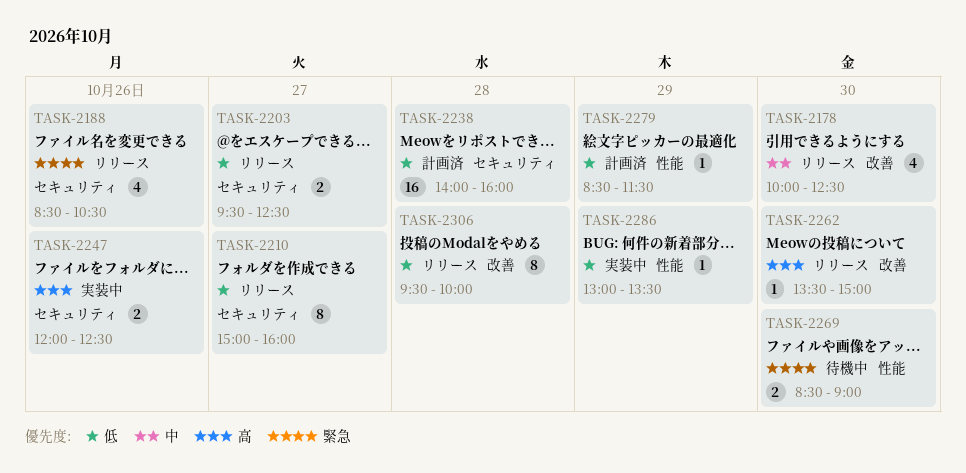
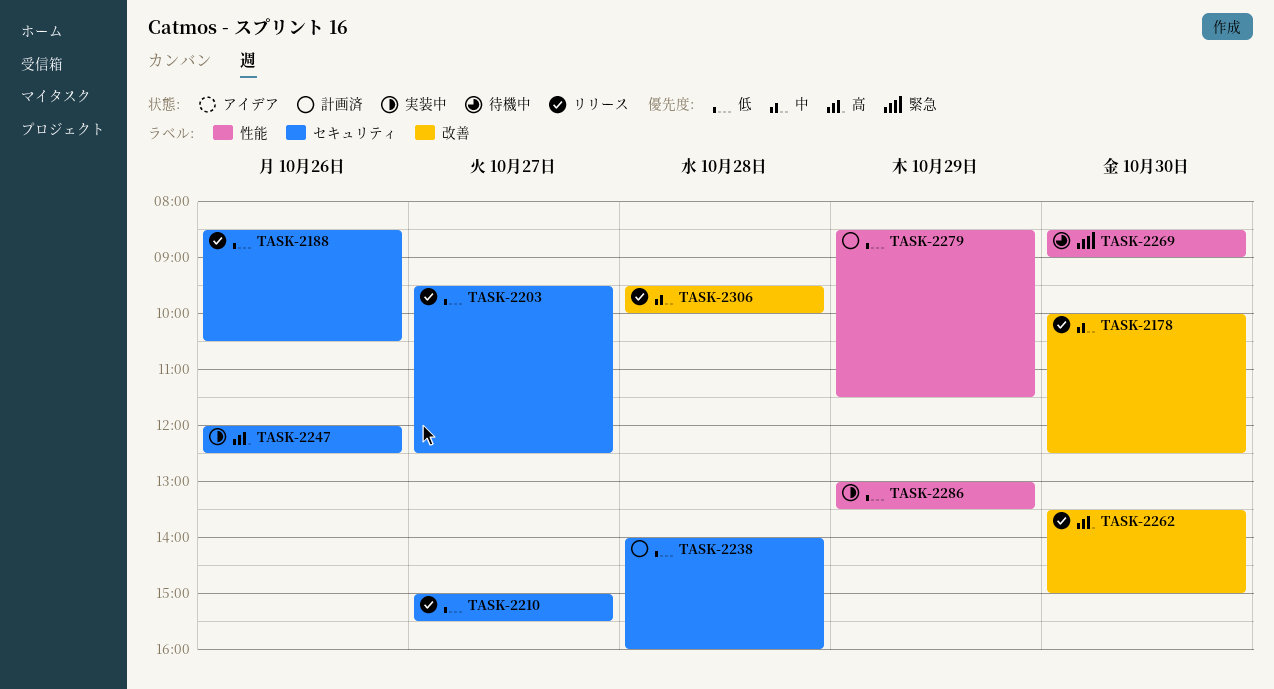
TASK-2188, priority: 緊急 -> 低
TASK-2210, ends: 16:00 -> 15:30
TASK-2306, priority: 低 -> 中

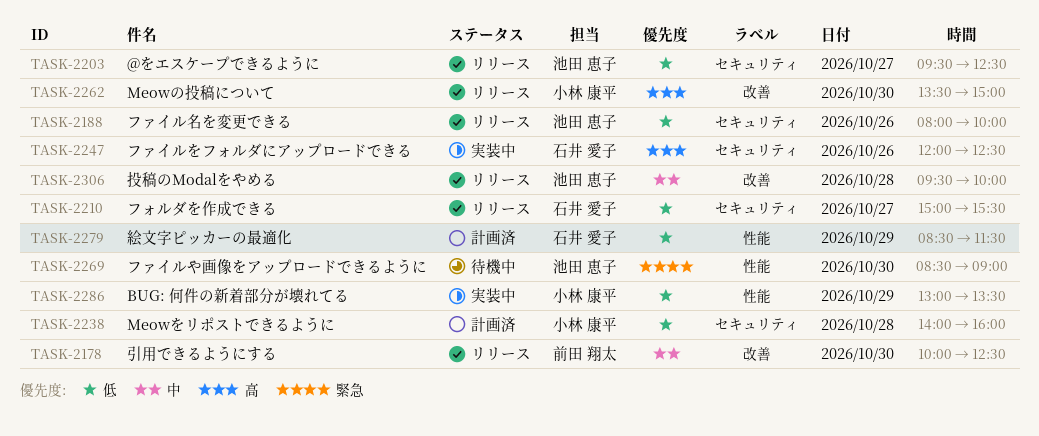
TASK-2188, begins: 08:30 -> 08:00
TASK-2188, ends: 10:30 -> 10:00

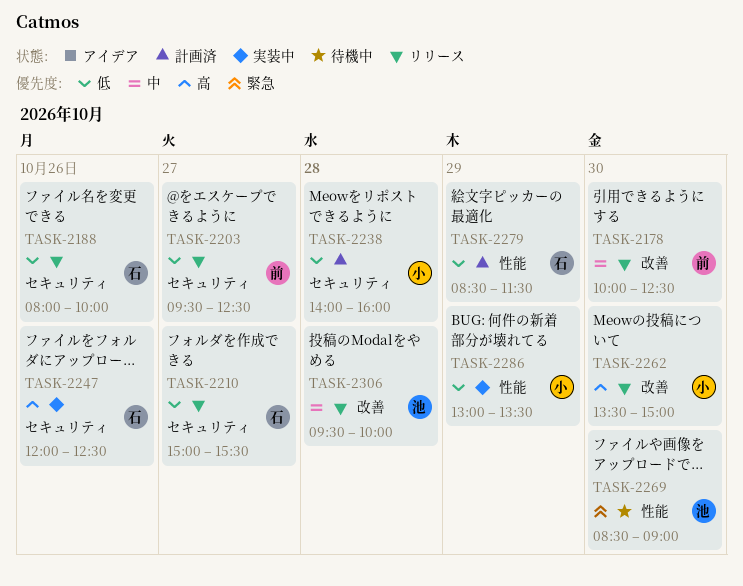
TASK-2188, owner: 池田 恵子 -> 石井 愛子
TASK-2203, owner: 池田 恵子 -> 前田 翔太

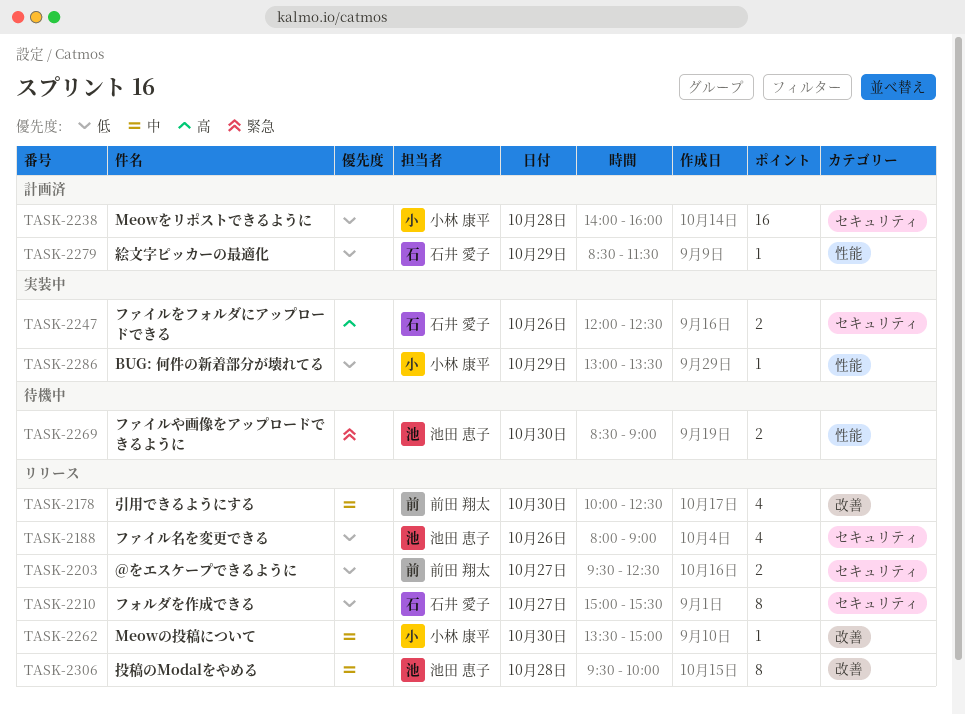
TASK-2188, owner: 石井 愛子 -> 池田 恵子
TASK-2188, ends: 10:00 -> 09:00
TASK-2262, priority: 高 -> 中

